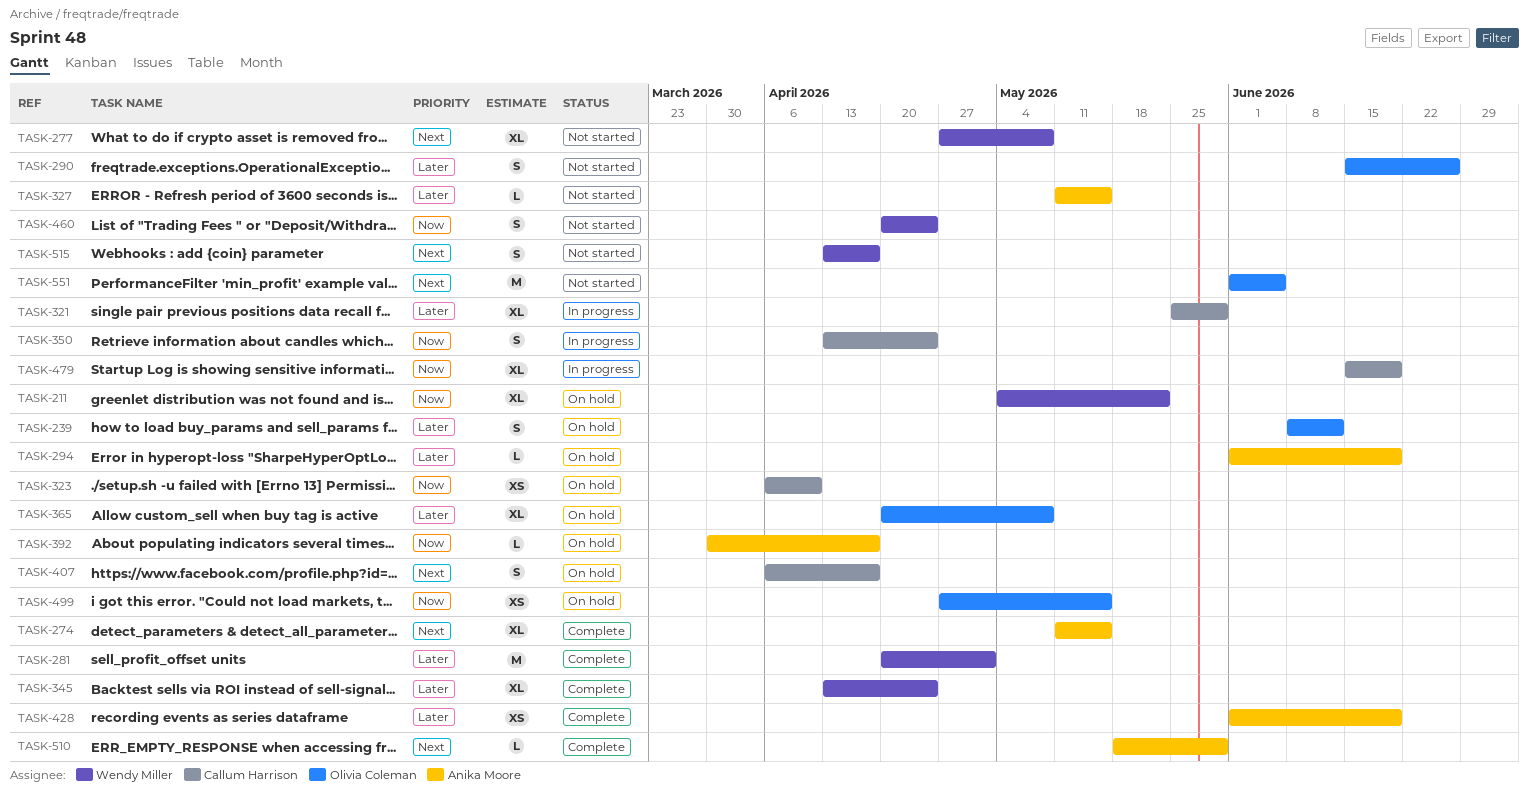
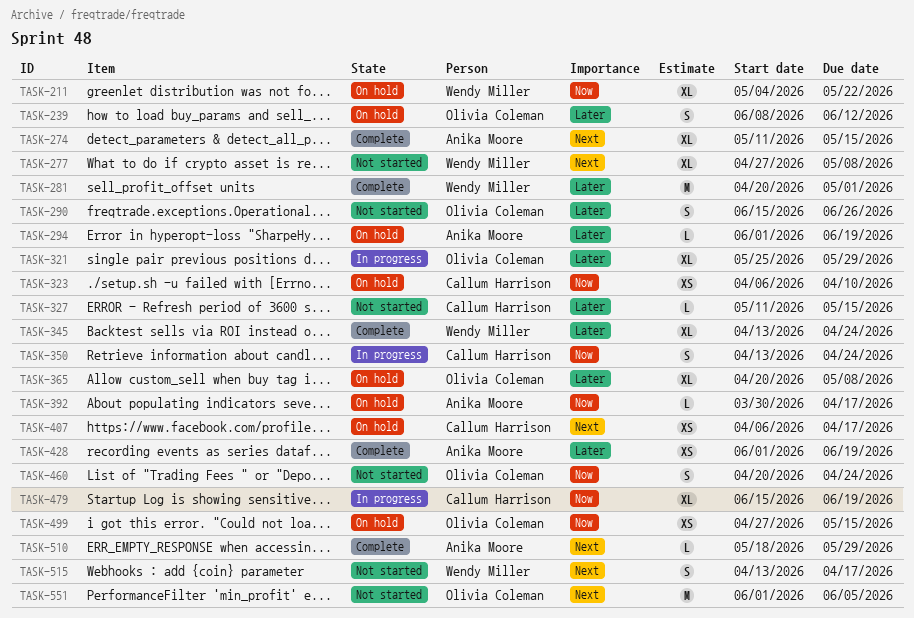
TASK-321, owner: Callum Harrison -> Olivia Coleman
TASK-327, owner: Anika Moore -> Callum Harrison
TASK-407, estimate: S -> XS
TASK-460, owner: Wendy Miller -> Olivia Coleman

